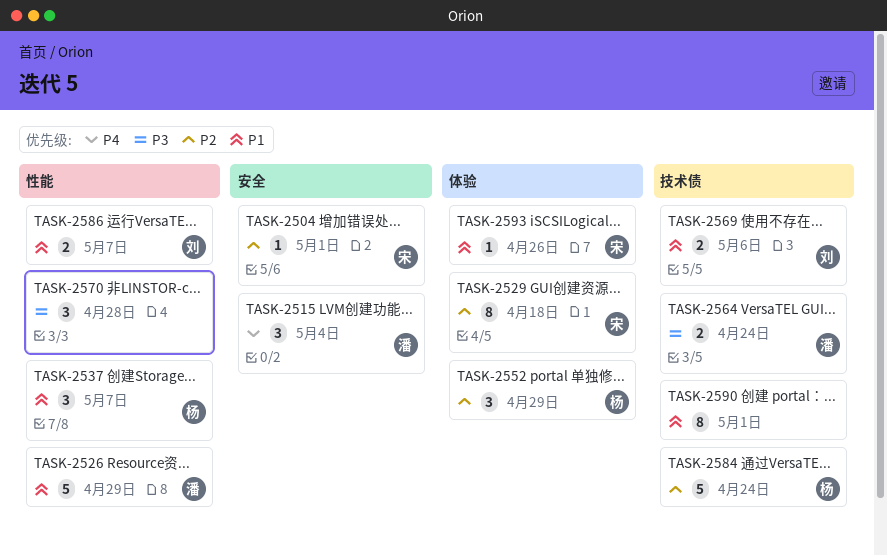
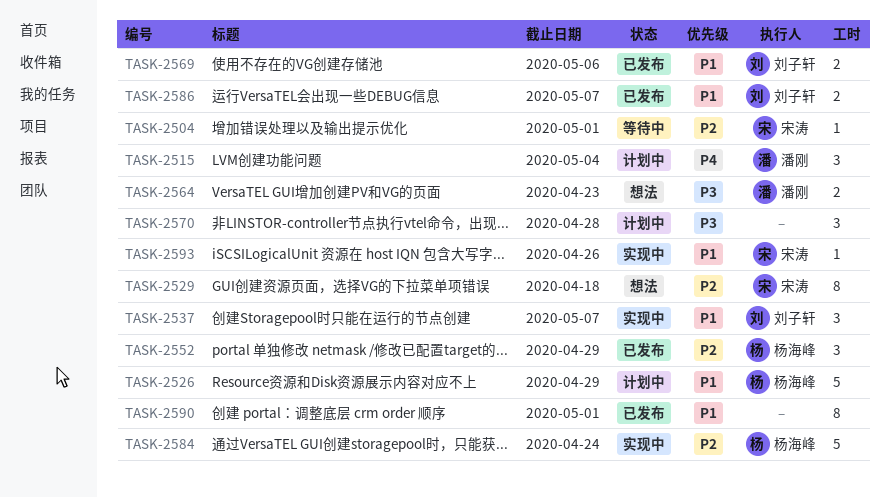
TASK-2526, owner: 潘刚 -> 杨海峰
TASK-2537, owner: 杨海峰 -> 刘子轩
TASK-2564, due: Apr 24 -> Apr 23

